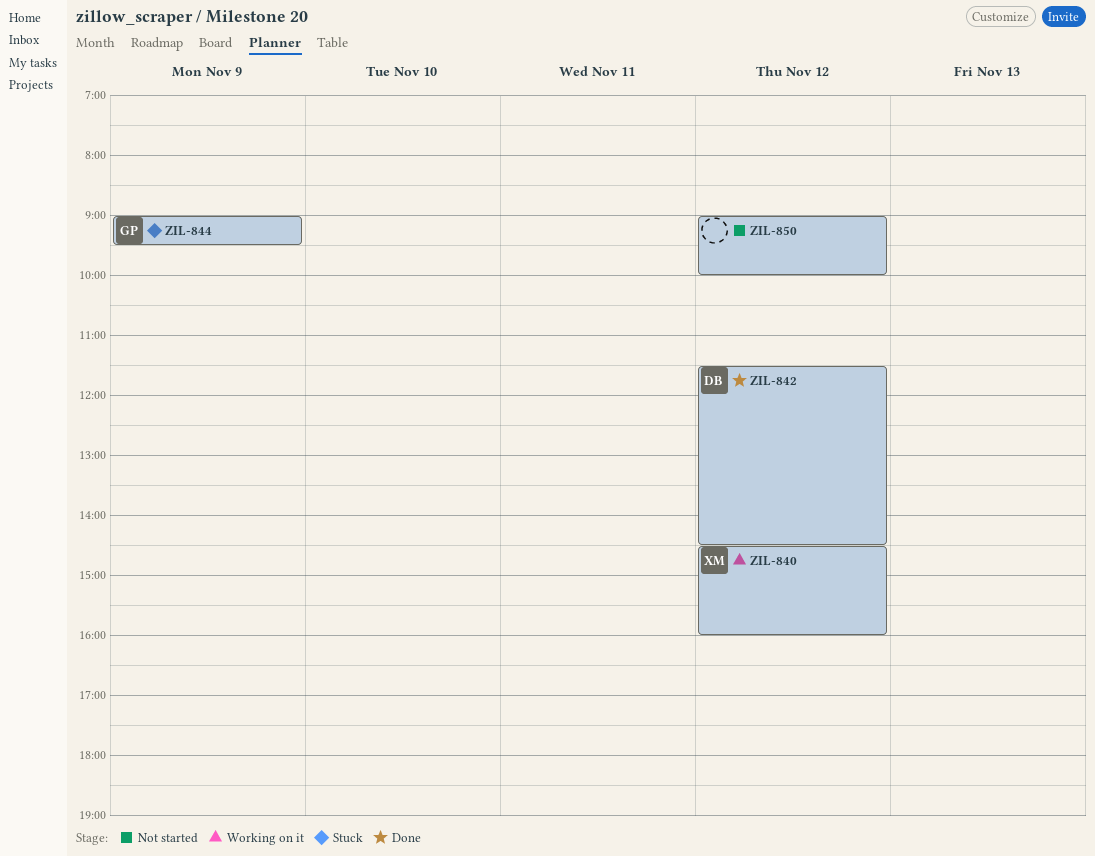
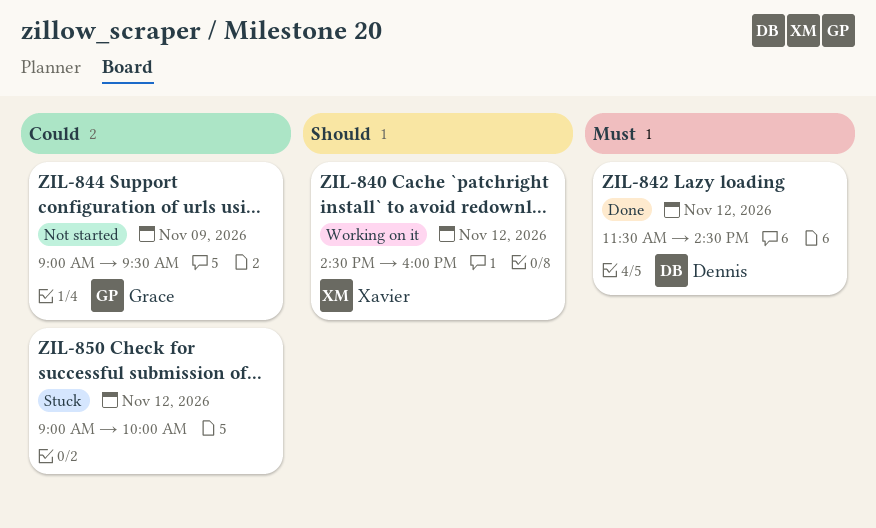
ZIL-844, status: Stuck -> Not started
ZIL-850, status: Not started -> Stuck

